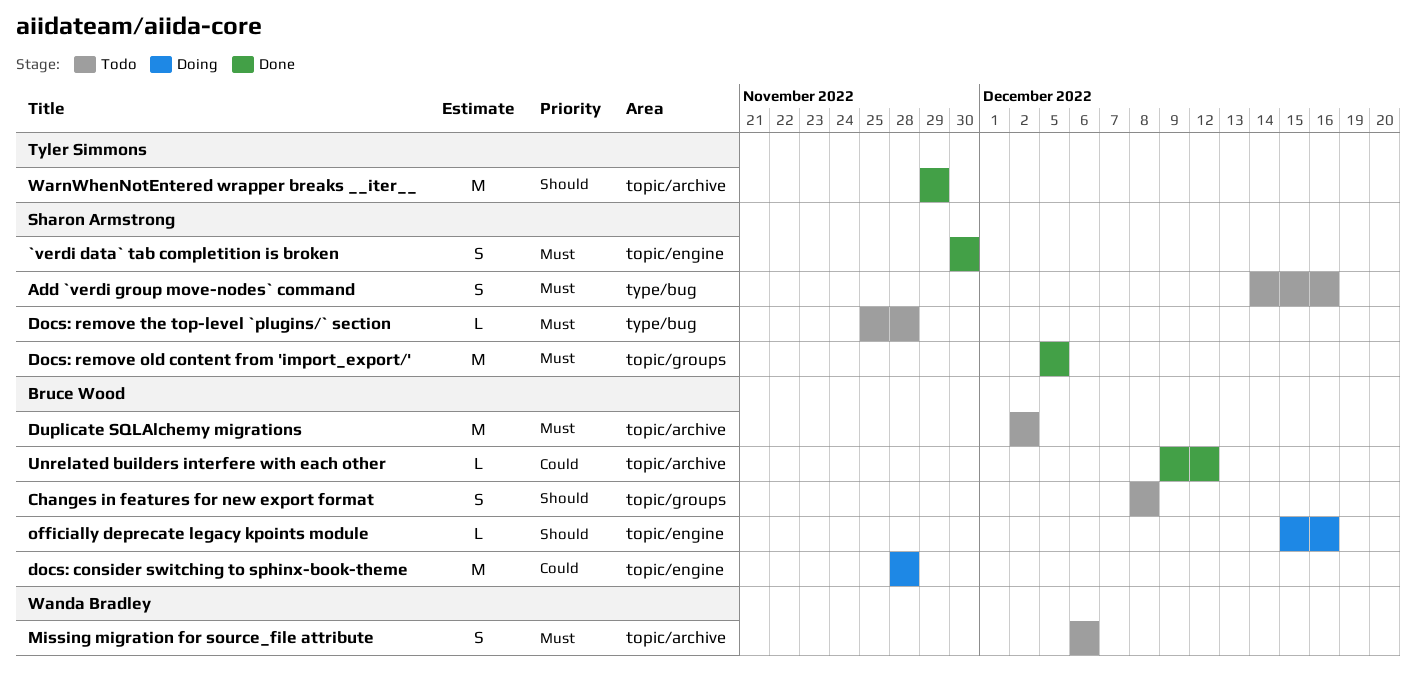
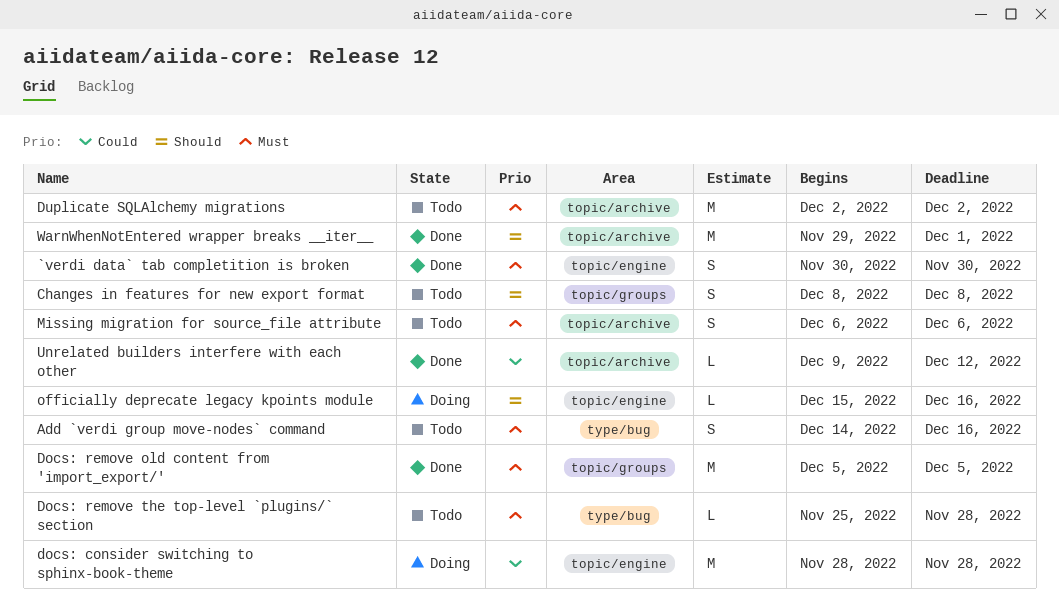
WarnWhenNotEntered wrapper breaks __iter__, due: Nov 29 -> Dec 1

